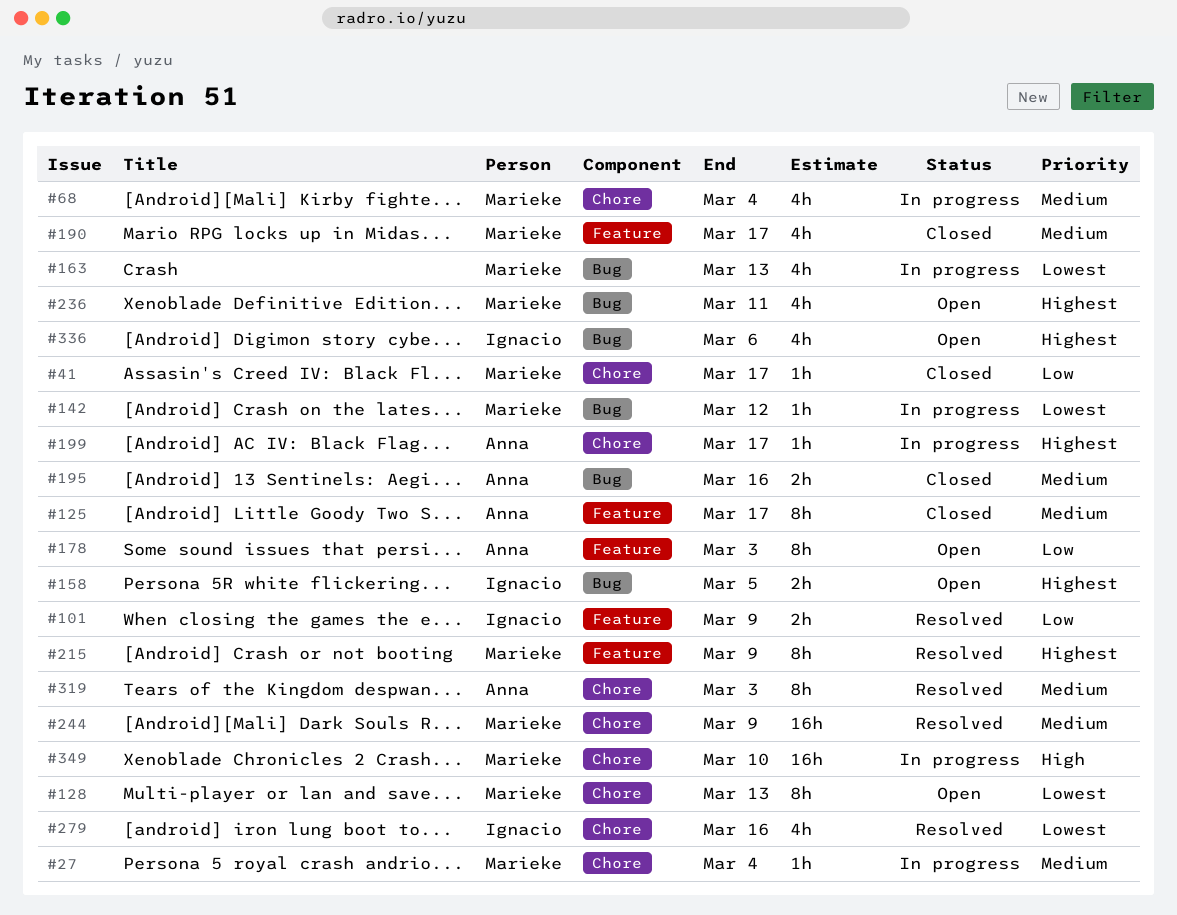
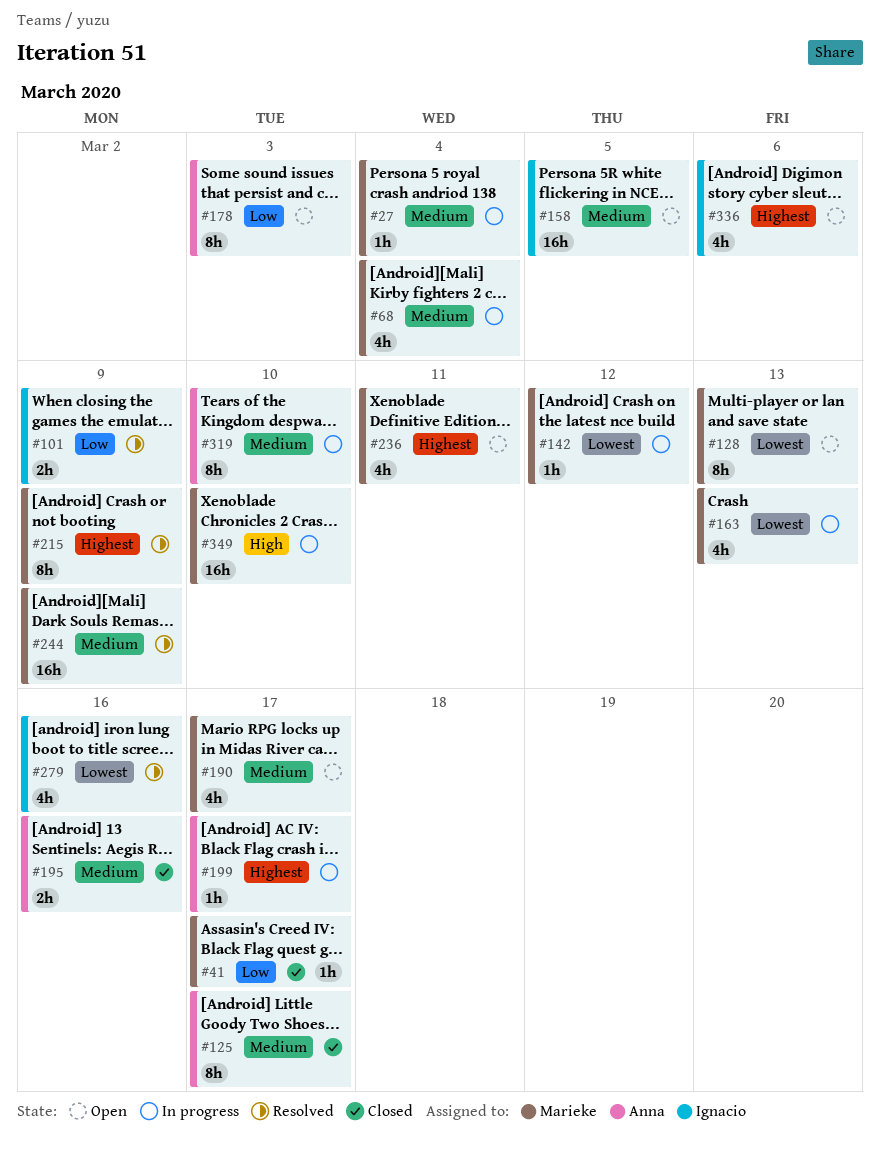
#158, priority: Highest -> Medium
#158, estimate: 2h -> 16h
#190, status: Closed -> Open
#319, status: Resolved -> In progress
#319, due: Mar 3 -> Mar 10

